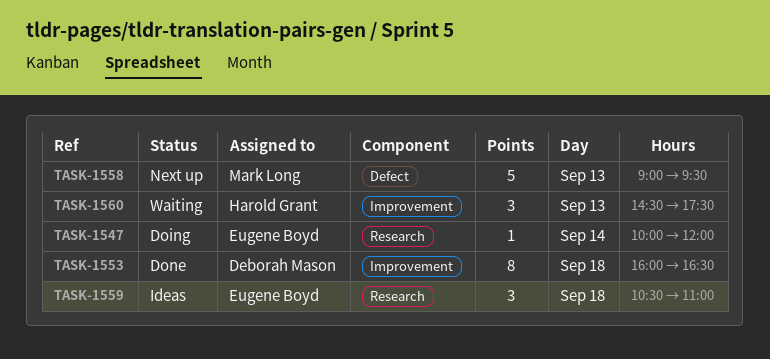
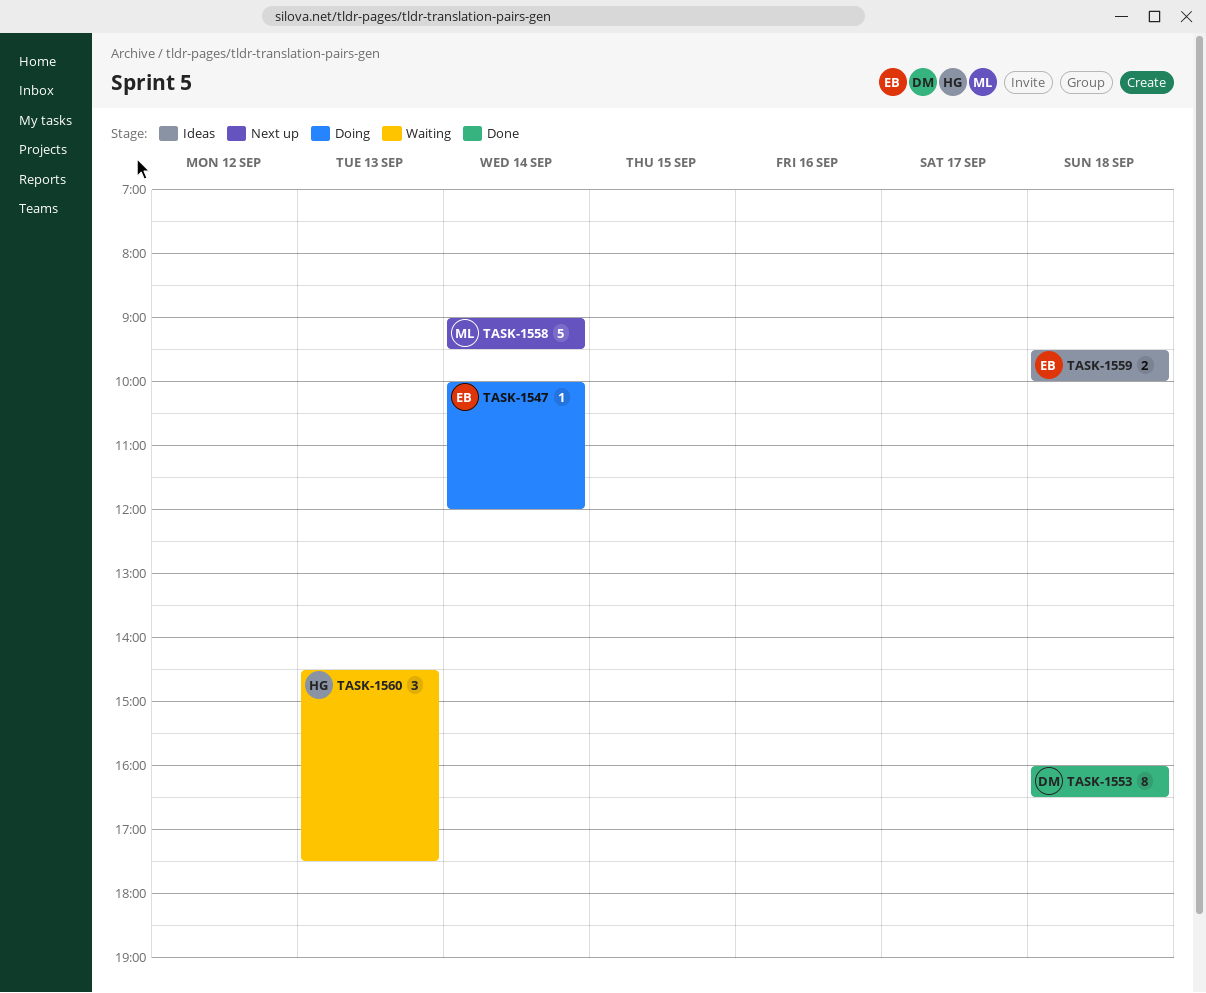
TASK-1558, day: Sep 13 -> Sep 14
TASK-1559, estimate: 3 -> 2
TASK-1559, begins: 10:30 -> 09:30
TASK-1559, ends: 11:00 -> 10:00

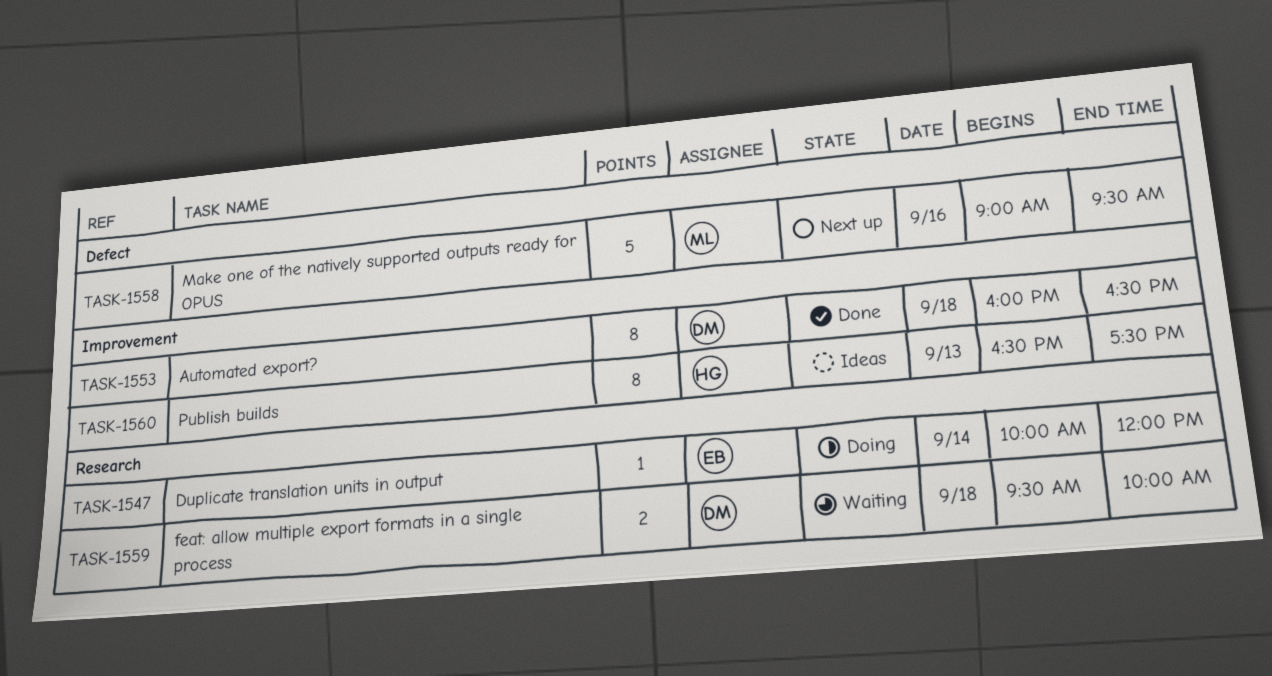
TASK-1558, day: Sep 14 -> Sep 16
TASK-1559, status: Ideas -> Waiting
TASK-1559, owner: EB -> DM
TASK-1560, status: Waiting -> Ideas
TASK-1560, estimate: 3 -> 8
TASK-1560, begins: 14:30 -> 16:30

